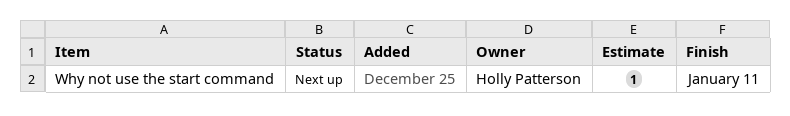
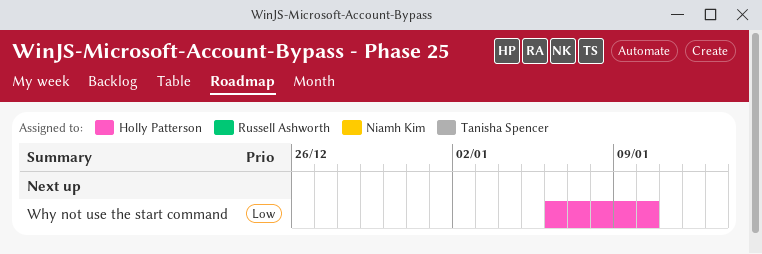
Why not use the start command, due: Jan 11 -> Jan 10

